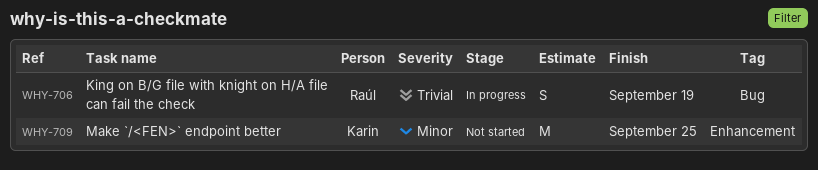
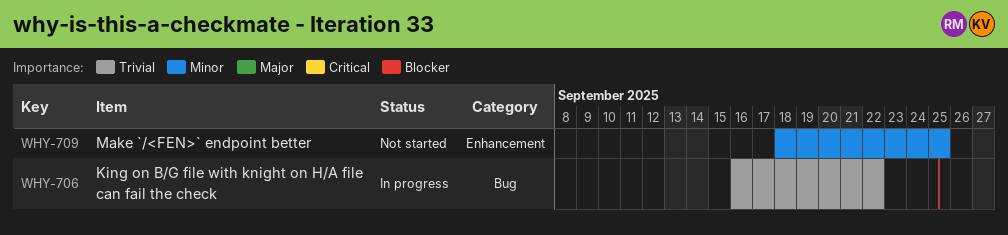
WHY-706, due: Sep 19 -> Sep 22

